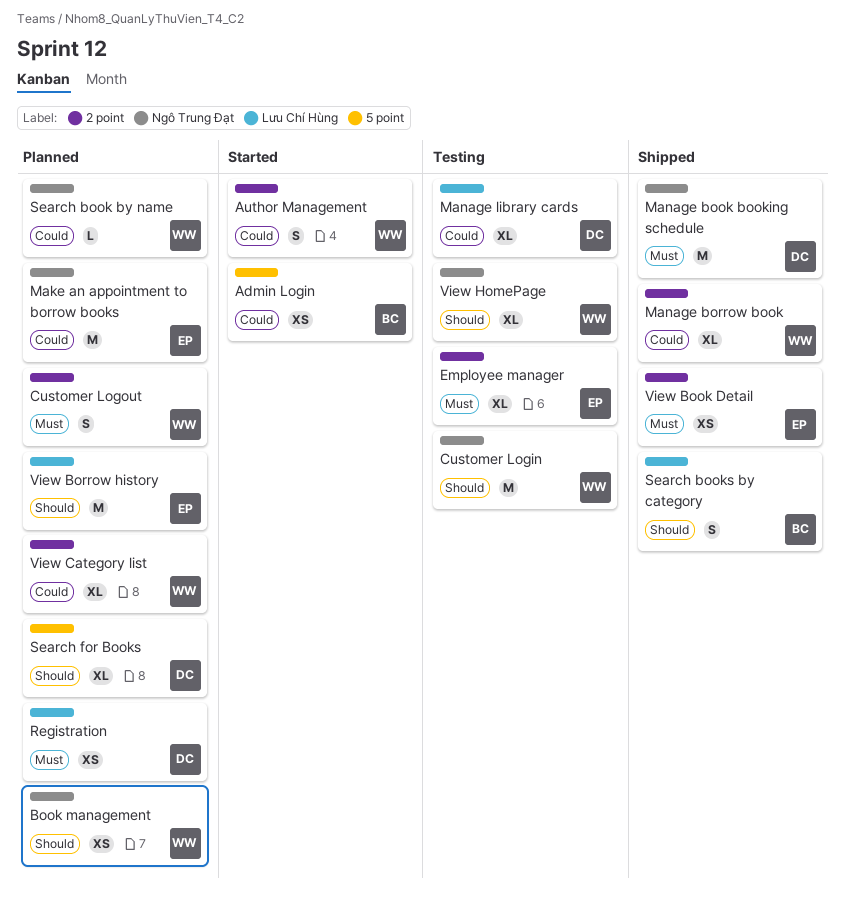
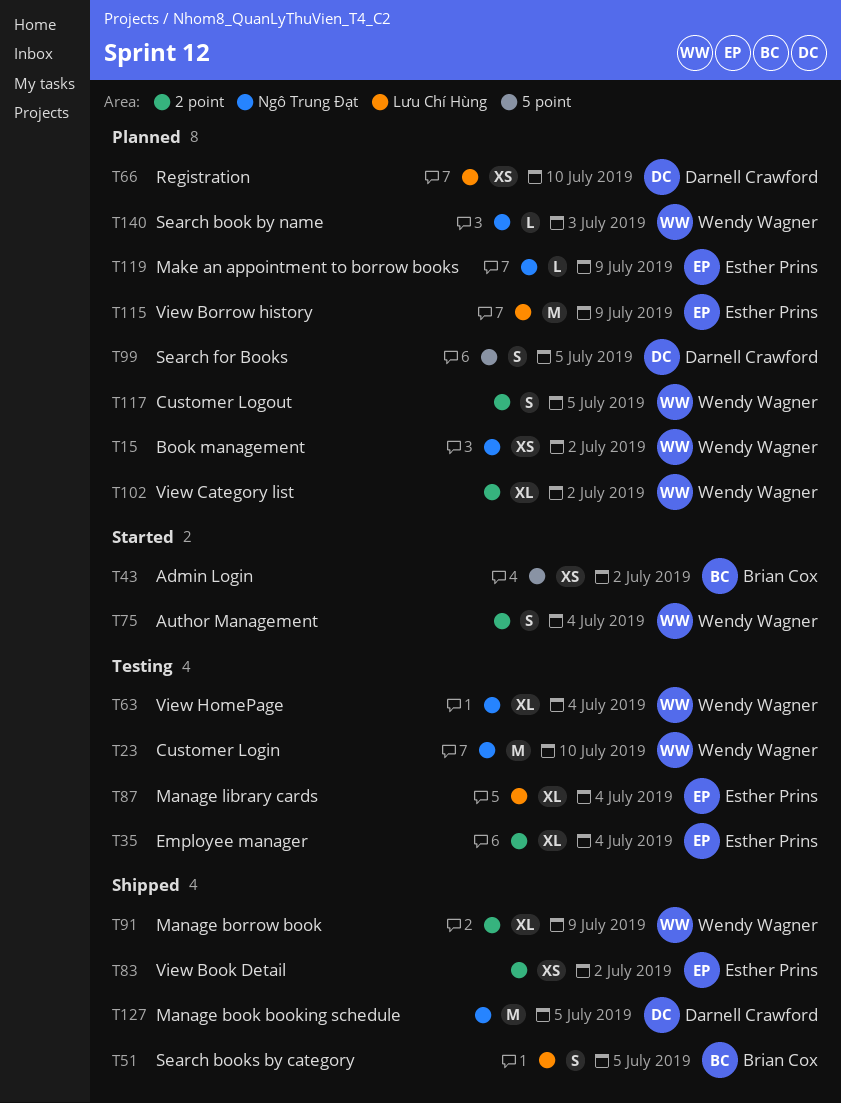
Make an appointment to borrow books, estimate: M -> L
Manage library cards, owner: Darnell Crawford -> Esther Prins
Search for Books, estimate: XL -> S

